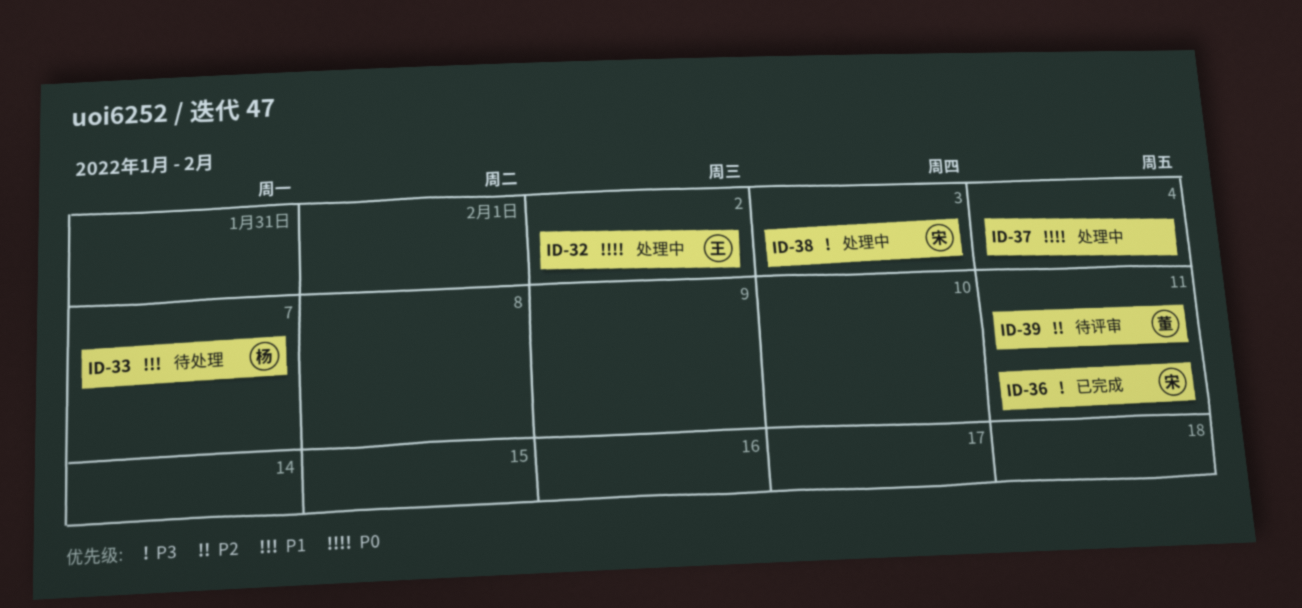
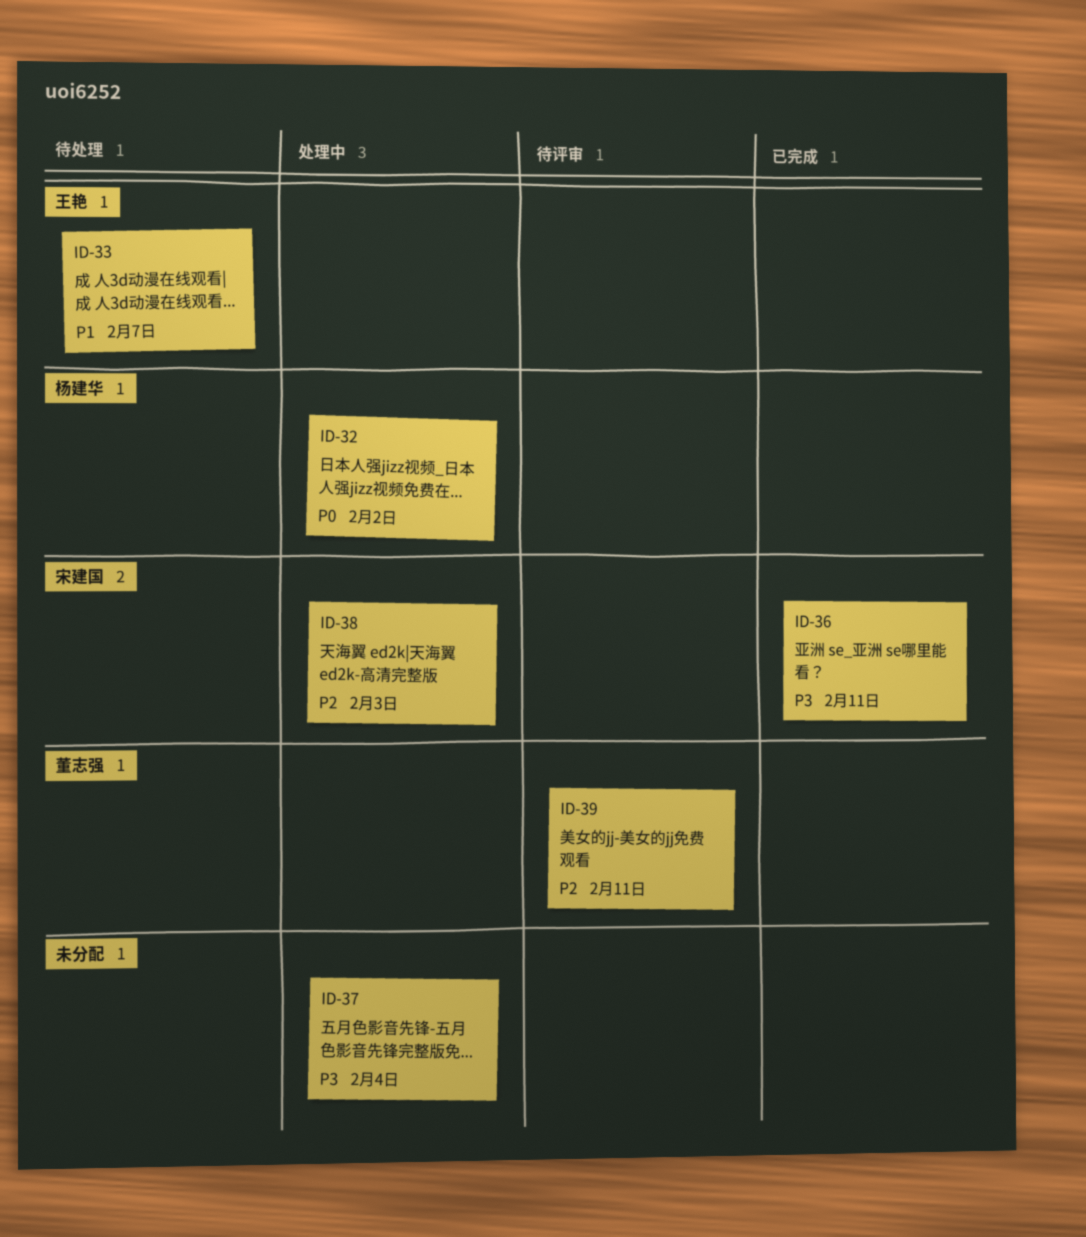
ID-32, owner: 王艳 -> 杨建华
ID-33, owner: 杨建华 -> 王艳
ID-37, priority: P0 -> P3
ID-38, priority: P3 -> P2

